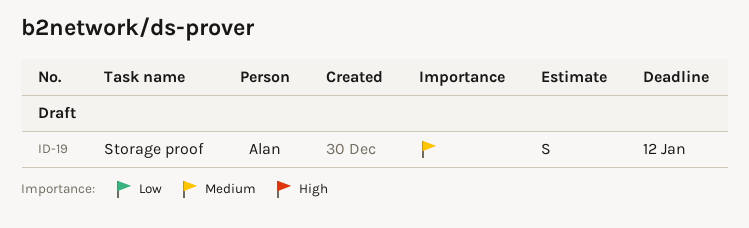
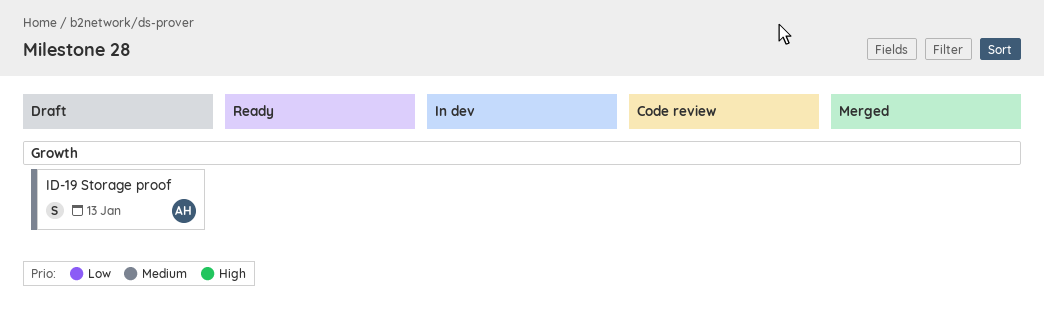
ID-19, due: Jan 12 -> Jan 13

